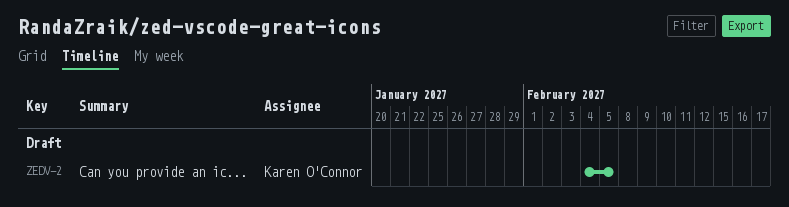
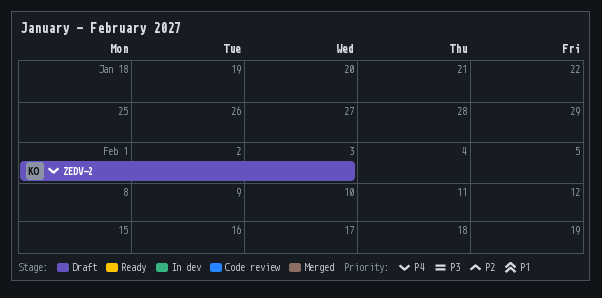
ZEDV-2, start: Feb 4 -> Feb 1
ZEDV-2, due: Feb 5 -> Feb 3

